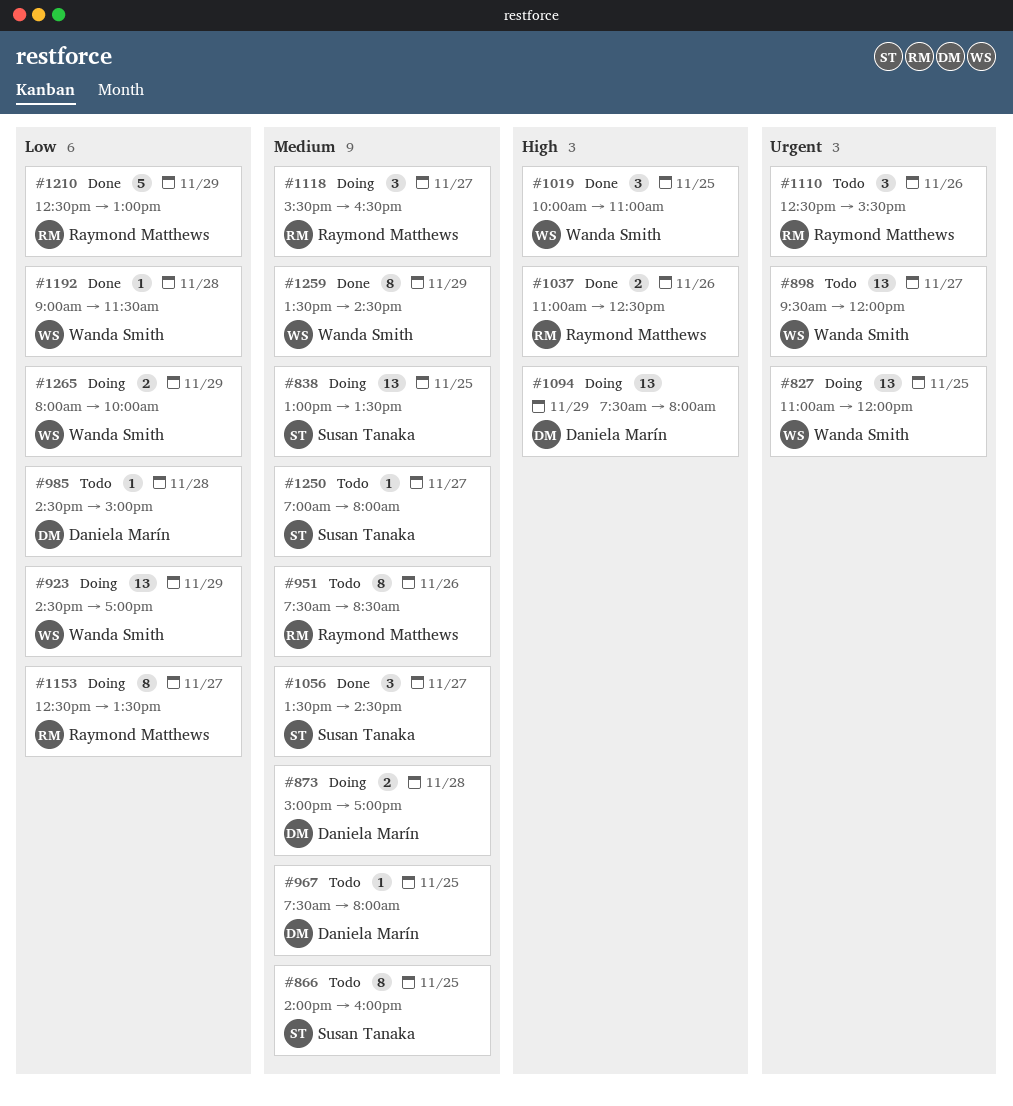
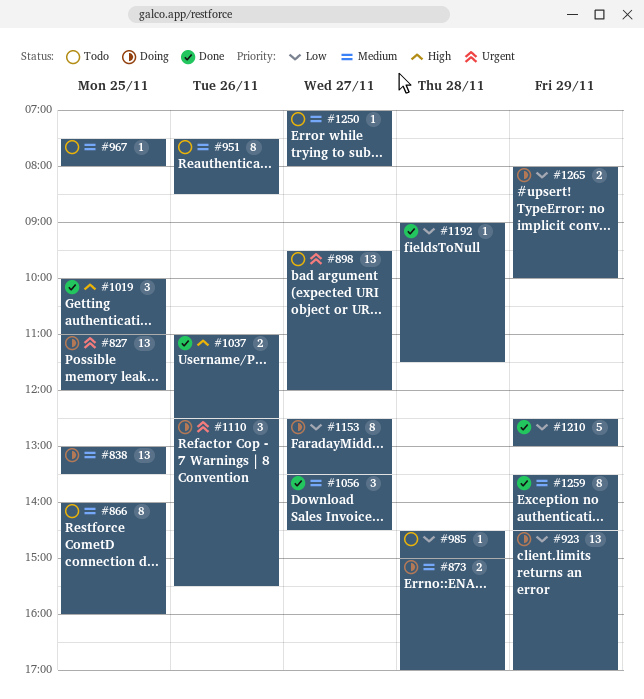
#1094: present -> none
#1110, status: Todo -> Doing
#1118: present -> none

